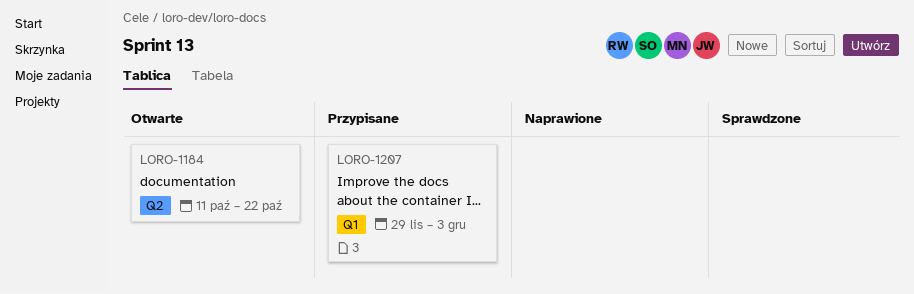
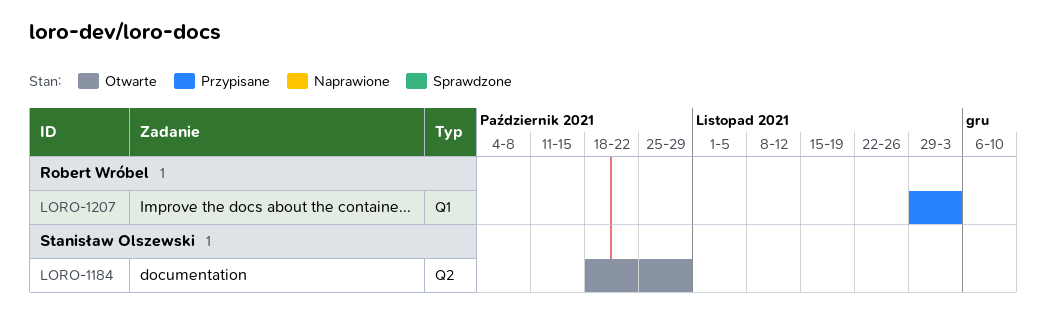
LORO-1184, start: Oct 11 -> Oct 18
LORO-1184, due: Oct 22 -> Oct 29

